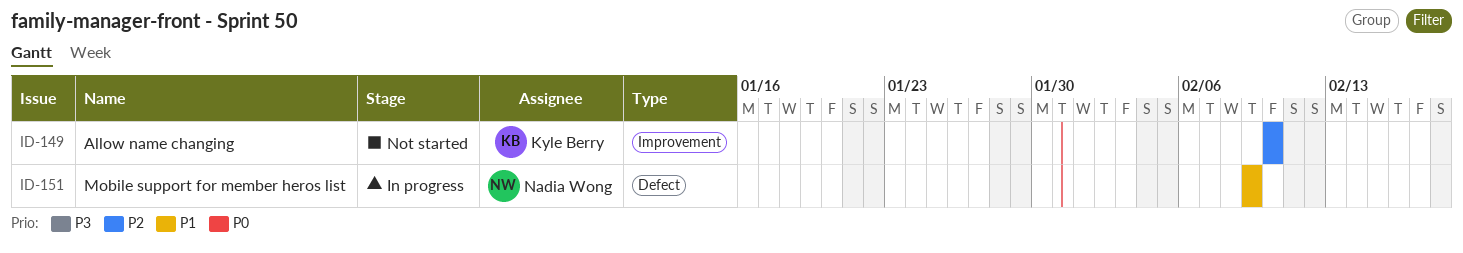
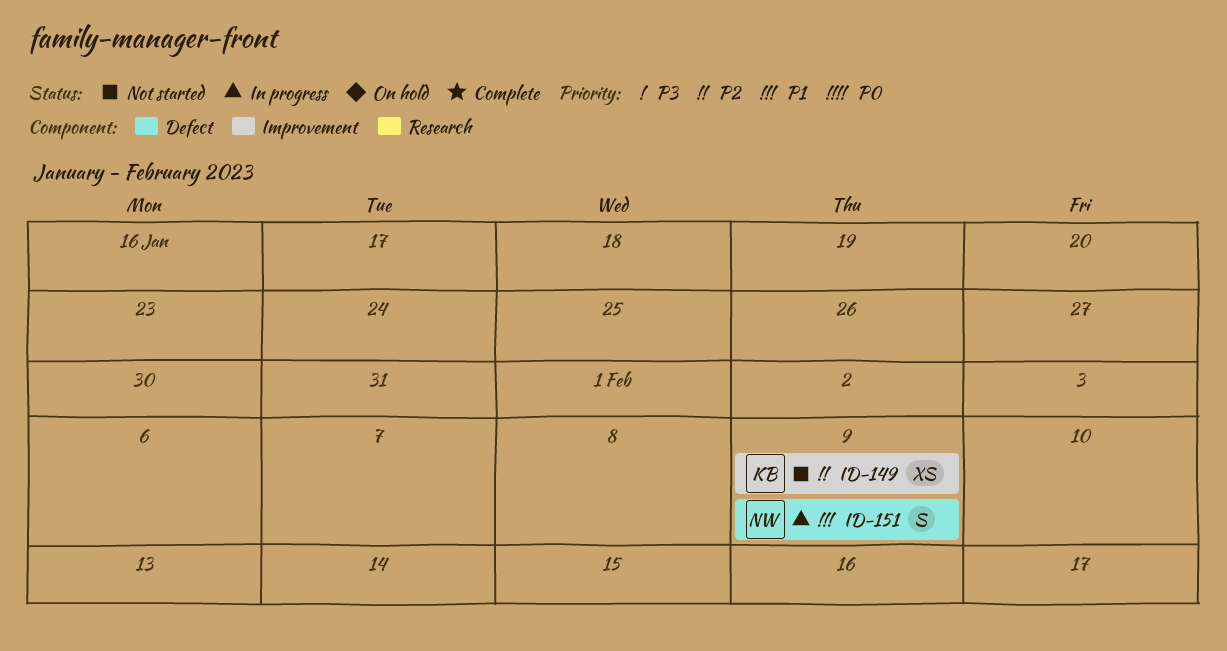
ID-149, start: Feb 10 -> Feb 9
ID-149, due: Feb 10 -> Feb 9

